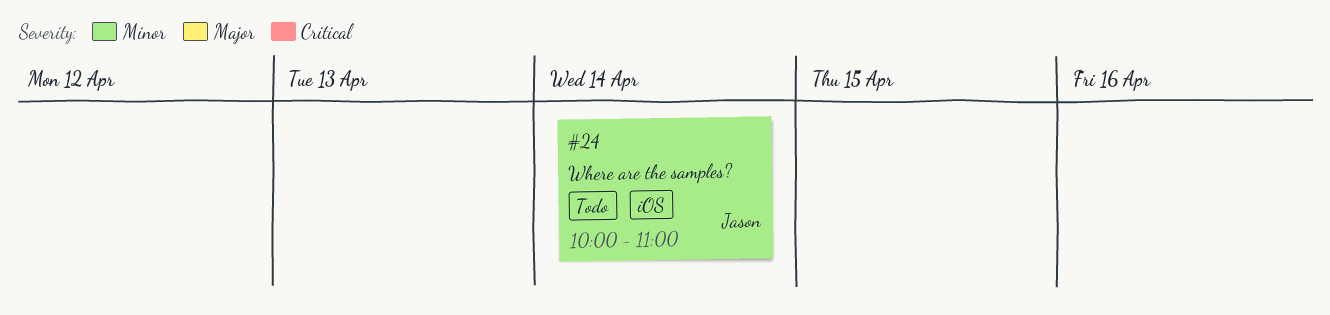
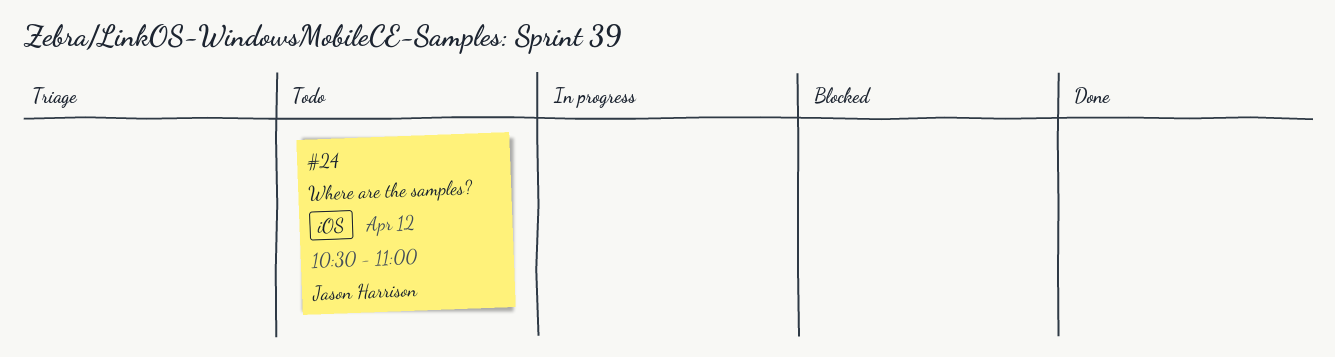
#24, day: Apr 14 -> Apr 12
#24, begins: 10:00 -> 10:30

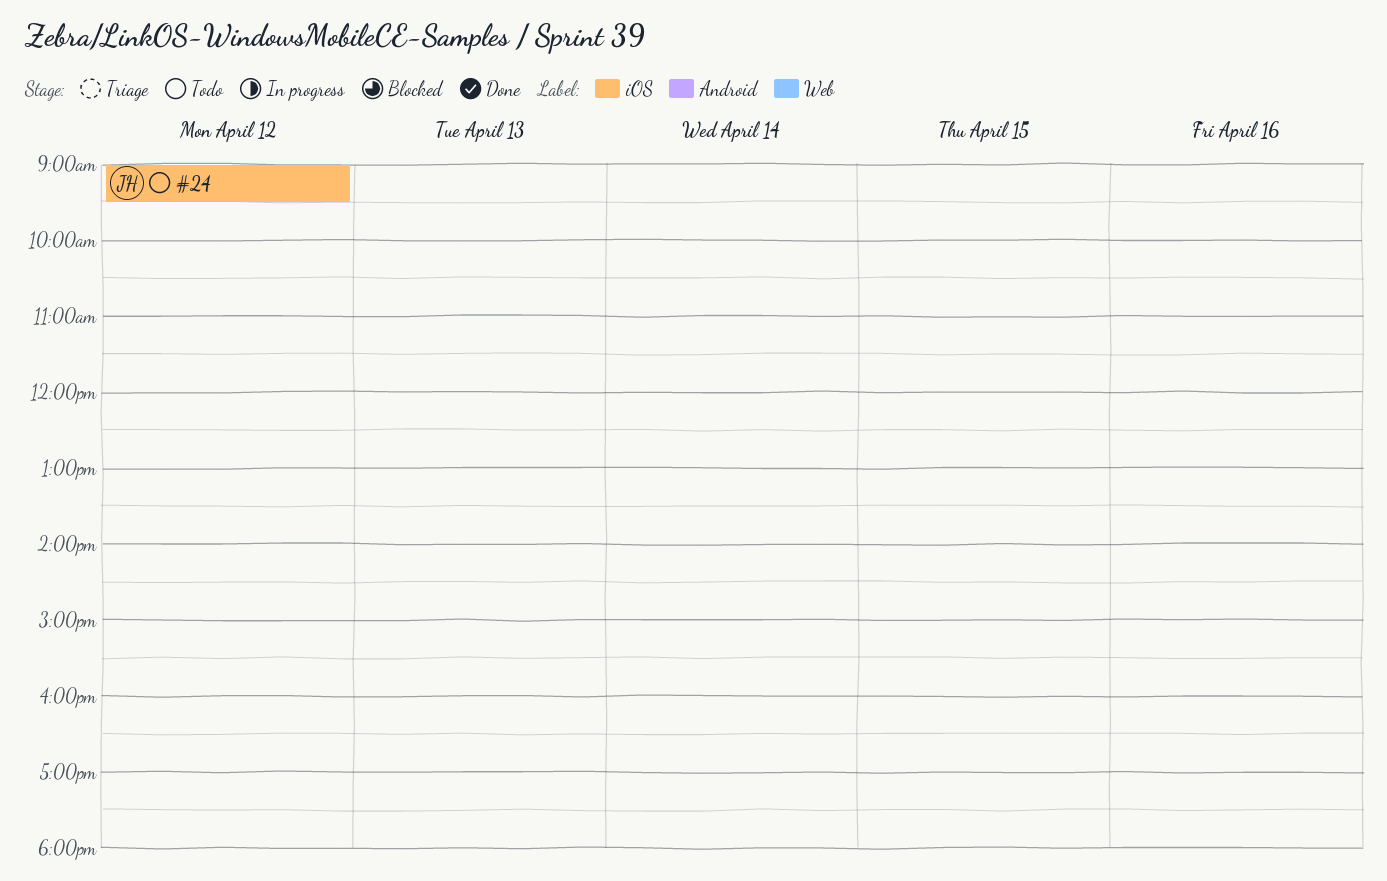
#24, begins: 10:30 -> 09:00
#24, ends: 11:00 -> 09:30

